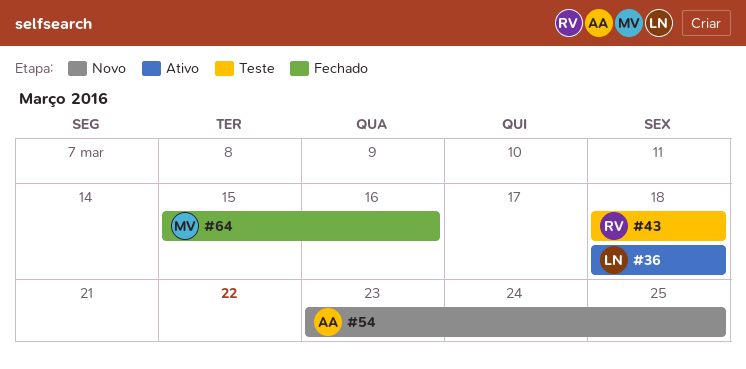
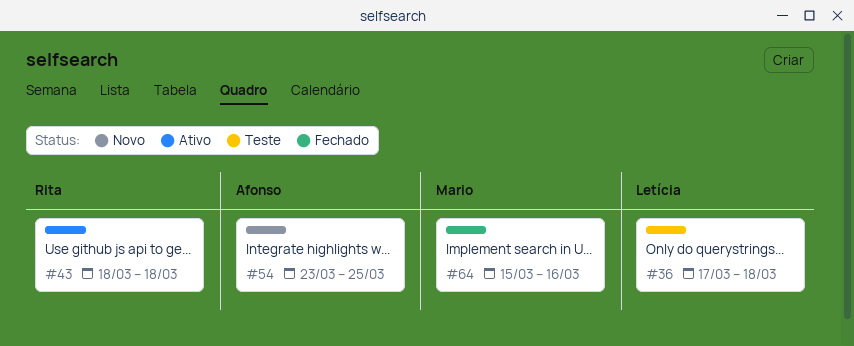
#36, status: Ativo -> Teste
#36, start: Mar 18 -> Mar 17
#43, status: Teste -> Ativo

